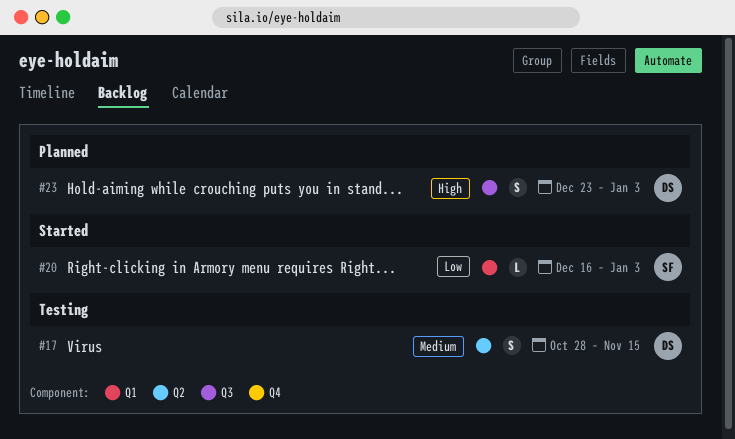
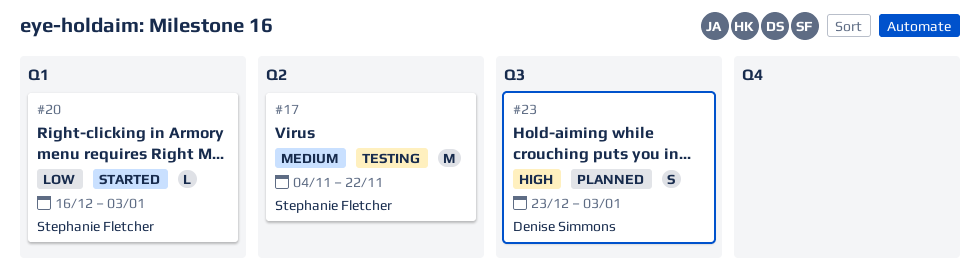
#17, owner: Denise Simmons -> Stephanie Fletcher
#17, estimate: S -> M
#17, start: Oct 28 -> Nov 4
#17, due: Nov 15 -> Nov 22

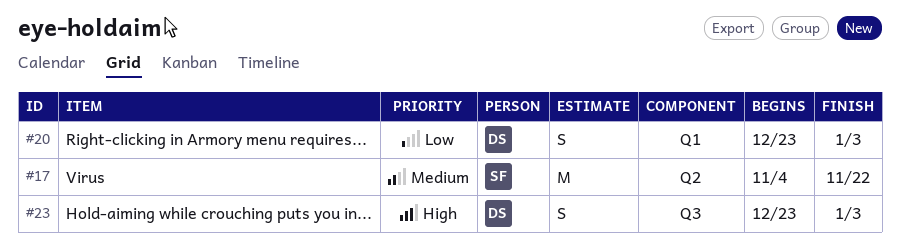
#20, owner: Stephanie Fletcher -> Denise Simmons
#20, estimate: L -> S
#20, start: Dec 16 -> Dec 23

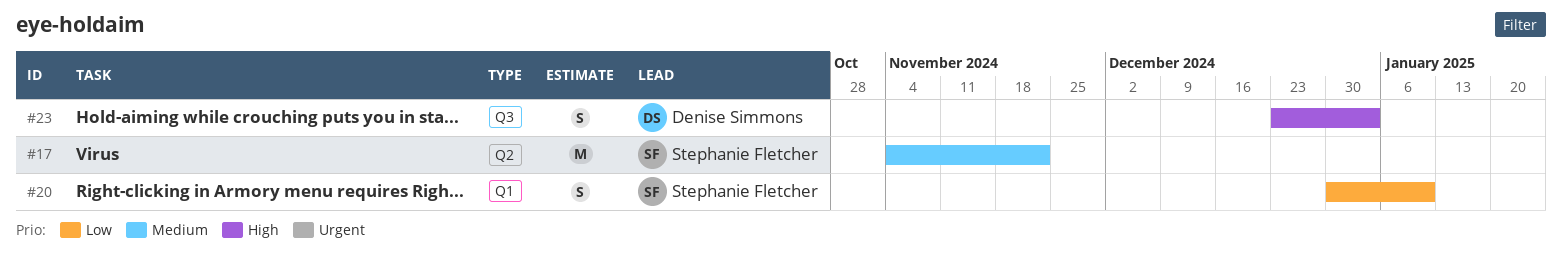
#20, owner: Denise Simmons -> Stephanie Fletcher
#20, start: Dec 23 -> Dec 30
#20, due: Jan 3 -> Jan 10

